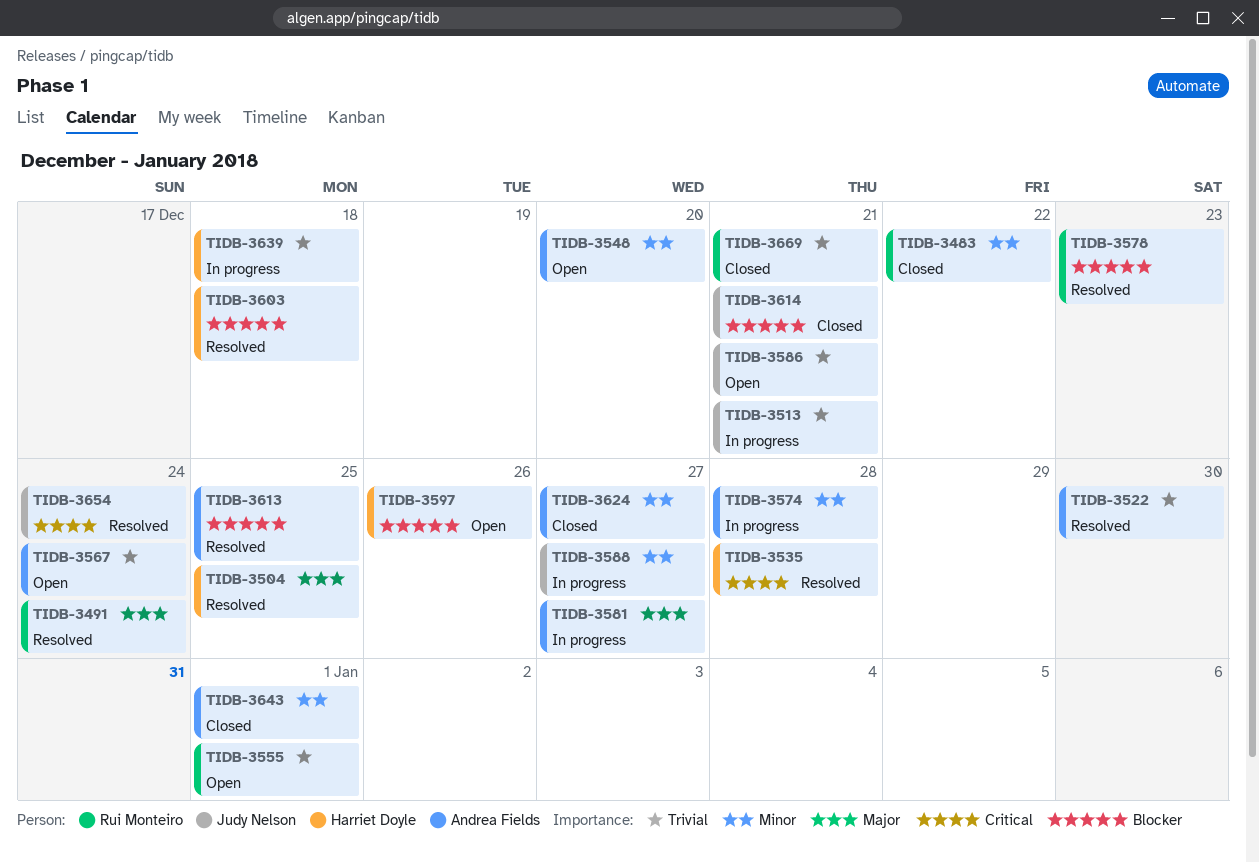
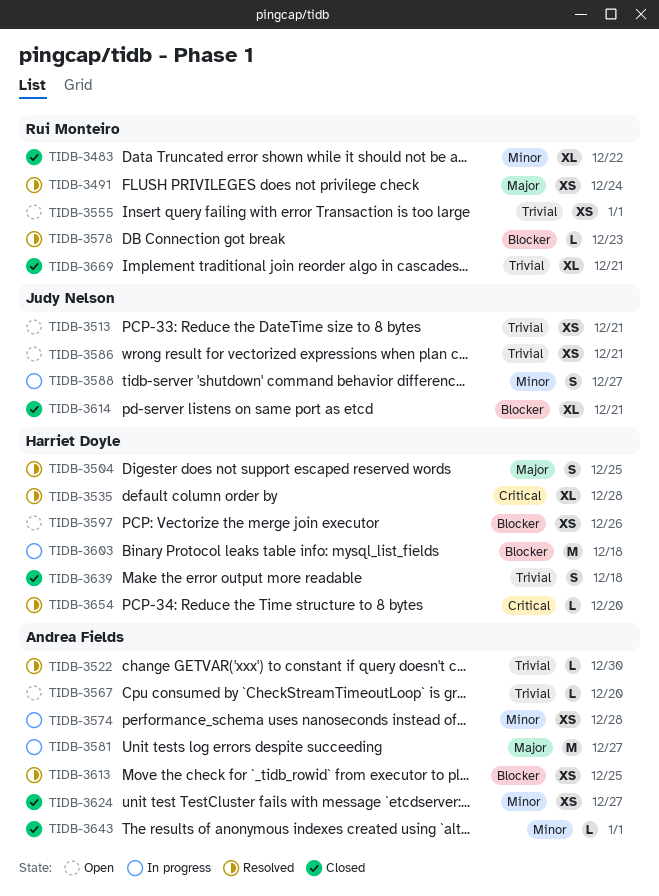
TIDB-3513, status: In progress -> Open
TIDB-3548: present -> none
TIDB-3567, due: Dec 24 -> Dec 20
TIDB-3603, status: Resolved -> In progress
TIDB-3639, status: In progress -> Closed
TIDB-3654, owner: Judy Nelson -> Harriet Doyle
TIDB-3654, due: Dec 24 -> Dec 20

